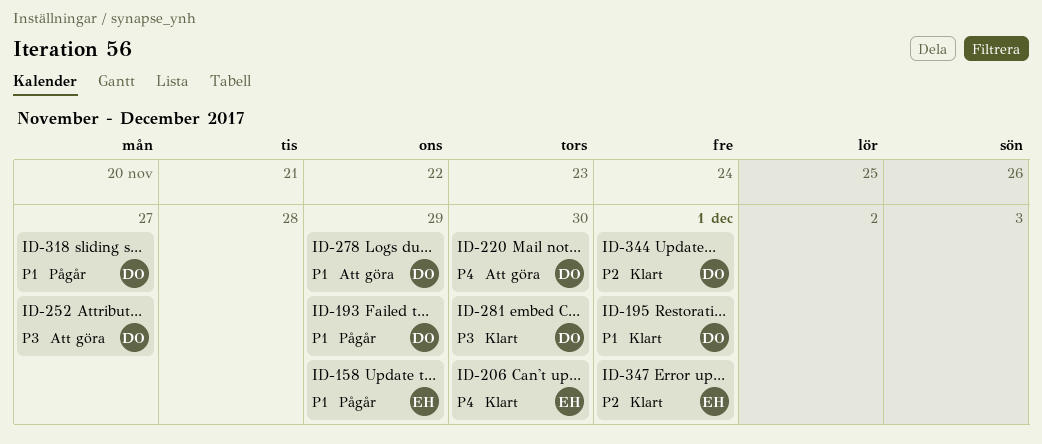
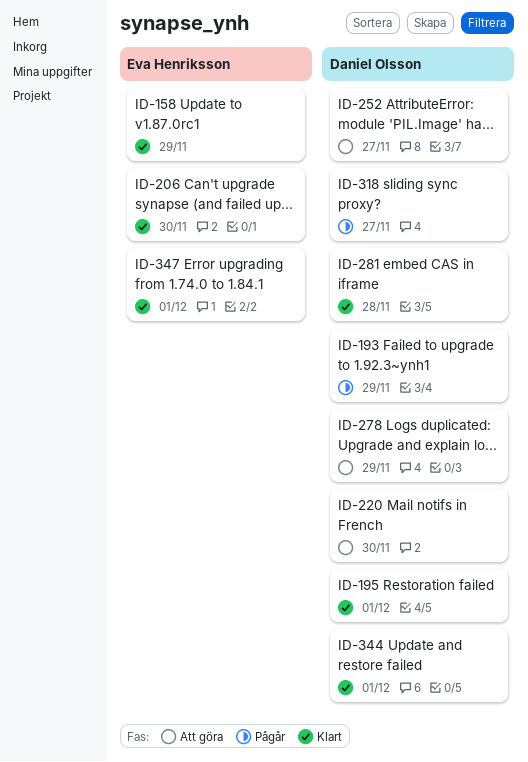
ID-158, status: Pågår -> Klart
ID-281, due: Nov 30 -> Nov 28

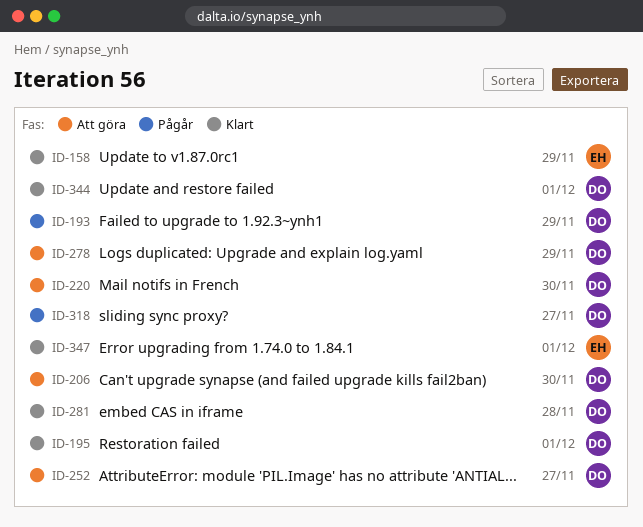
ID-206, status: Klart -> Att göra
ID-206, owner: Eva Henriksson -> Daniel Olsson

